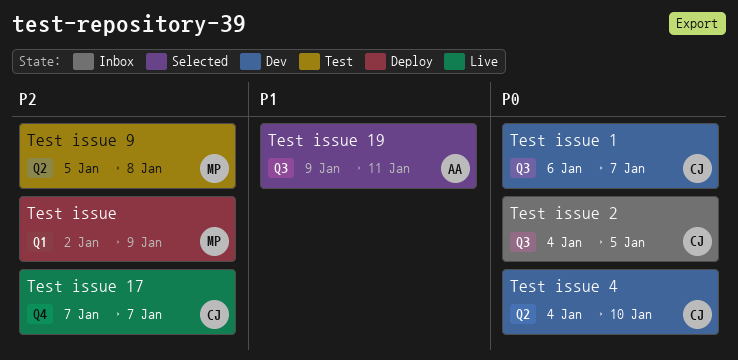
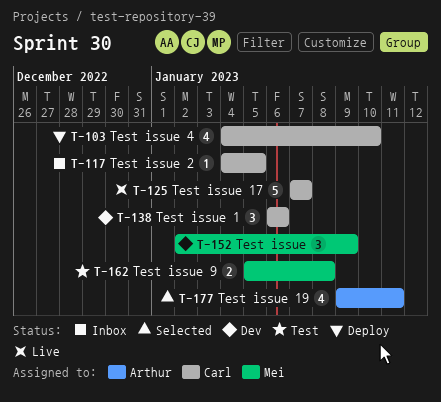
Test issue, status: Deploy -> Dev
Test issue 1, due: Jan 7 -> Jan 6
Test issue 4, status: Dev -> Deploy

